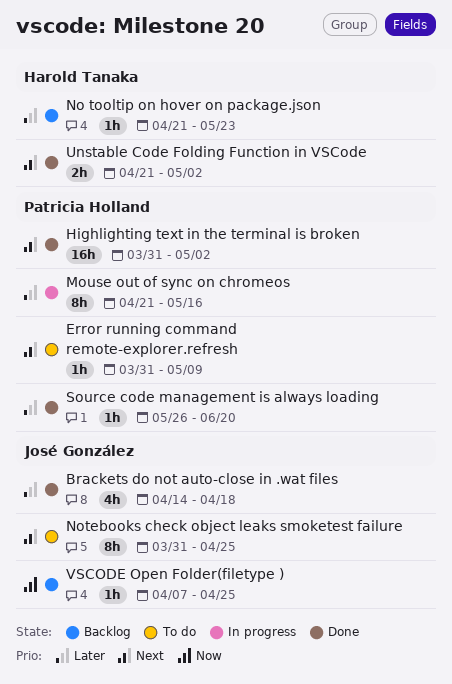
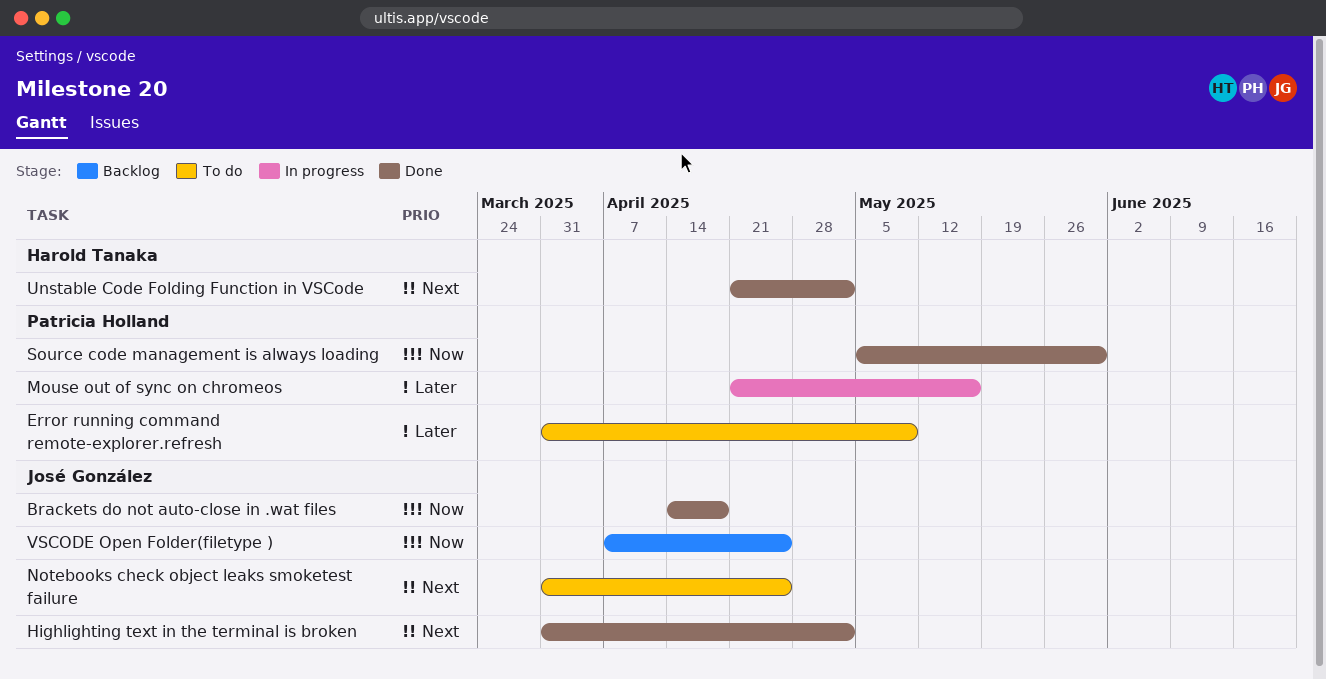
Brackets do not auto-close in .wat files, priority: Later -> Now
Error running command remote-explorer.refresh, priority: Next -> Later
Highlighting text in the terminal is broken, owner: Patricia Holland -> José González
No tooltip on hover on package.json: present -> none
Source code management is always loading, priority: Later -> Now
Source code management is always loading, start: May 26 -> May 5
Source code management is always loading, due: Jun 20 -> May 30

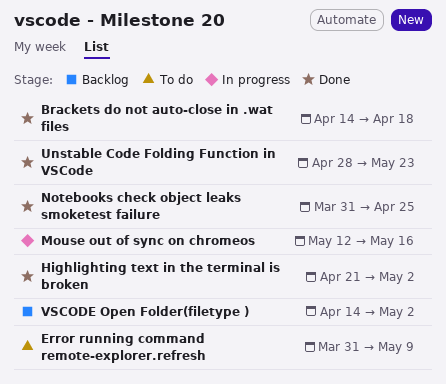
Highlighting text in the terminal is broken, start: Mar 31 -> Apr 21
Mouse out of sync on chromeos, start: Apr 21 -> May 12
Notebooks check object leaks smoketest failure, status: To do -> Done
Source code management is always loading: present -> none
Unstable Code Folding Function in VSCode, start: Apr 21 -> Apr 28
Unstable Code Folding Function in VSCode, due: May 2 -> May 23
VSCODE Open Folder(filetype ), start: Apr 7 -> Apr 14
VSCODE Open Folder(filetype ), due: Apr 25 -> May 2

